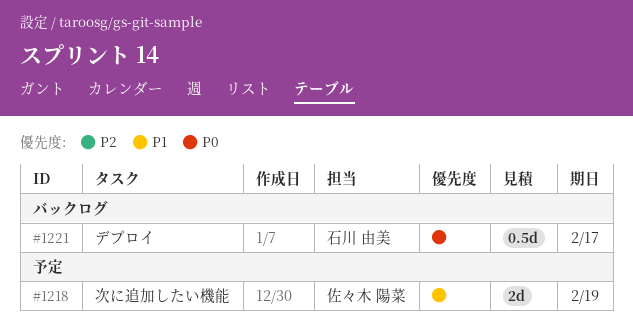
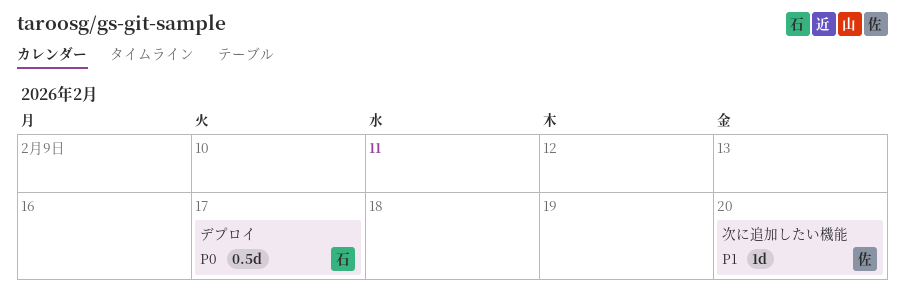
次に追加したい機能, estimate: 2d -> 1d
次に追加したい機能, due: Feb 19 -> Feb 20

